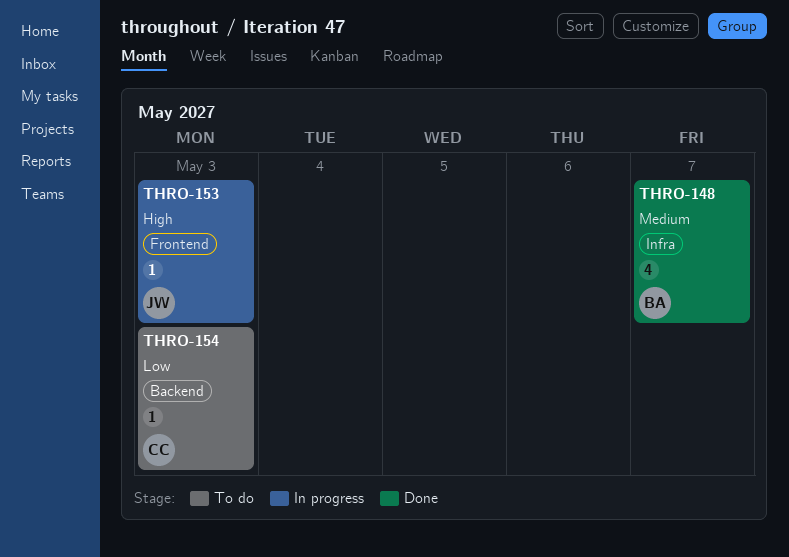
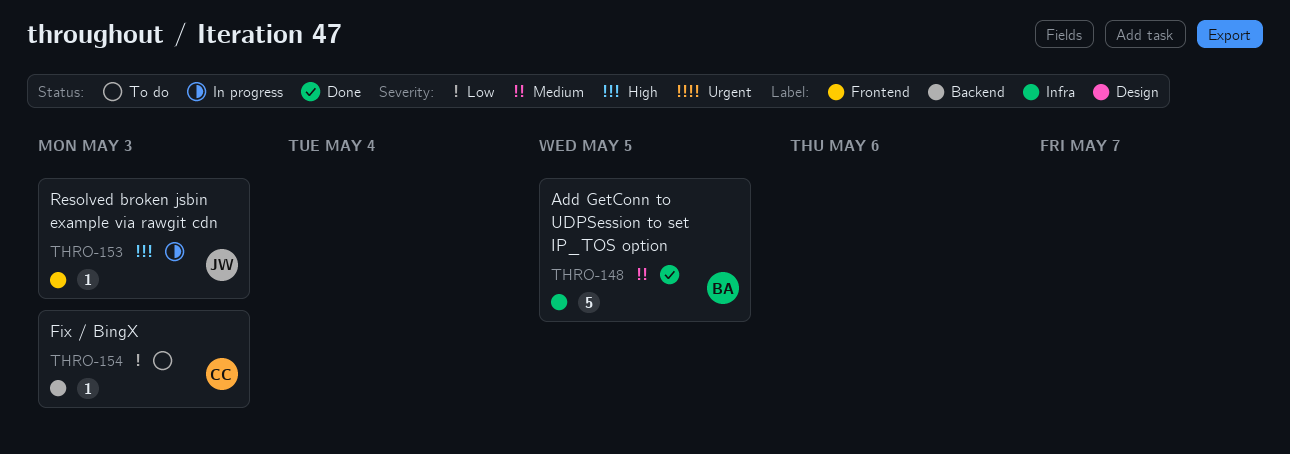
THRO-148, estimate: 4 -> 5
THRO-148, due: May 7 -> May 5

